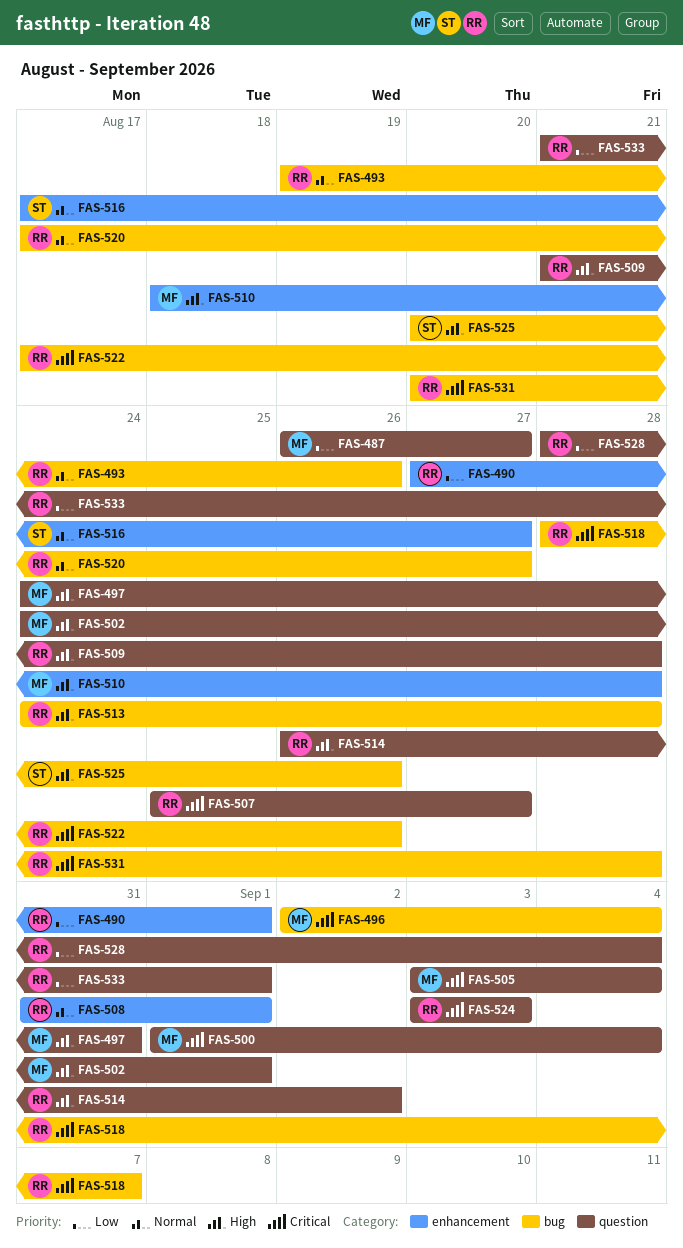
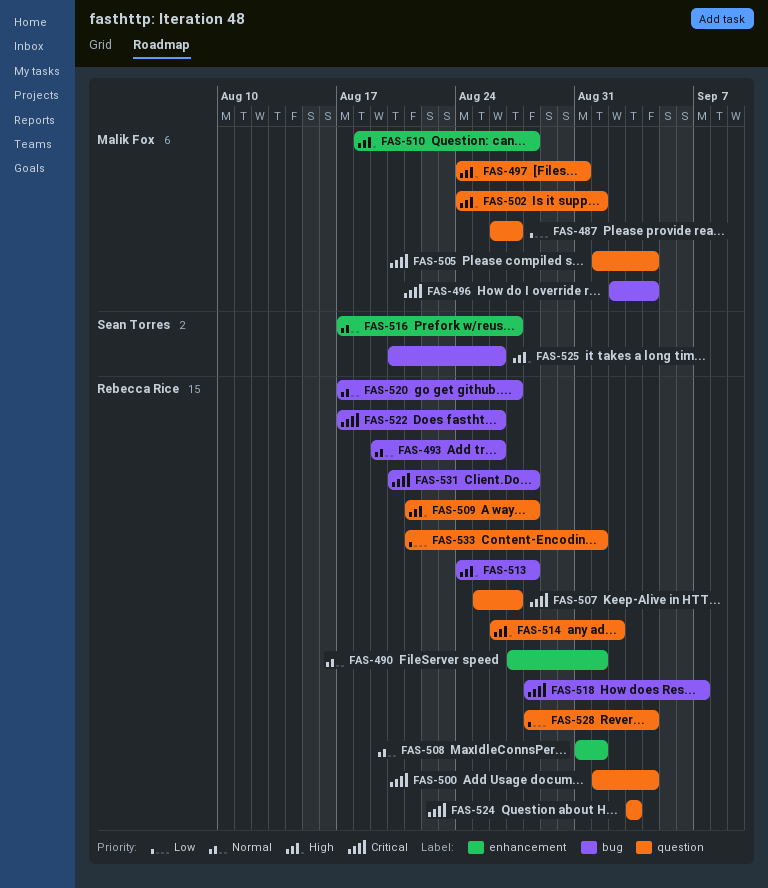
FAS-490, priority: Low -> Normal
FAS-500, owner: Malik Fox -> Rebecca Rice
FAS-505, start: Sep 3 -> Sep 1

